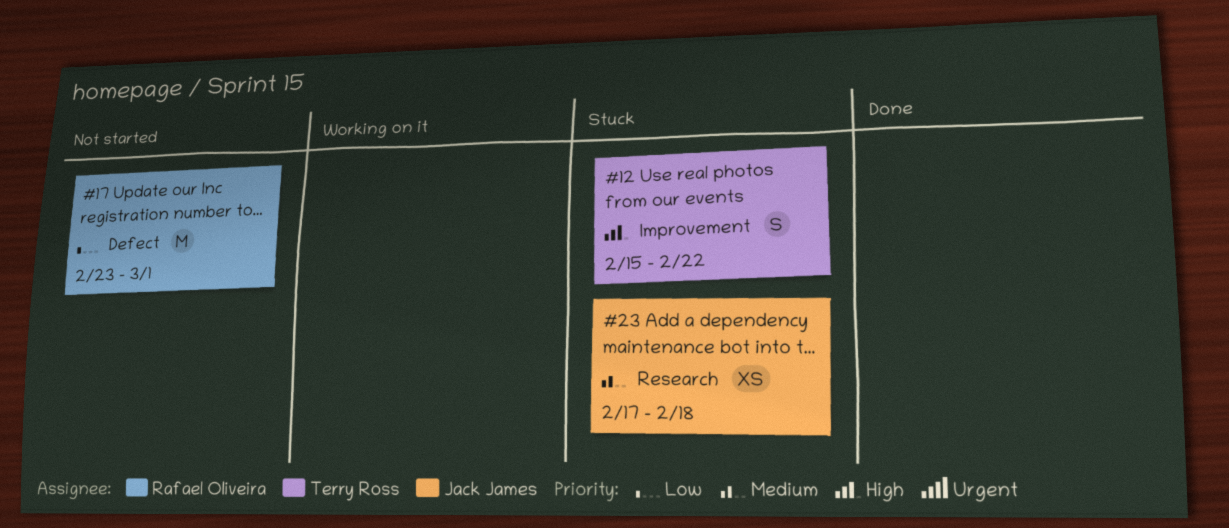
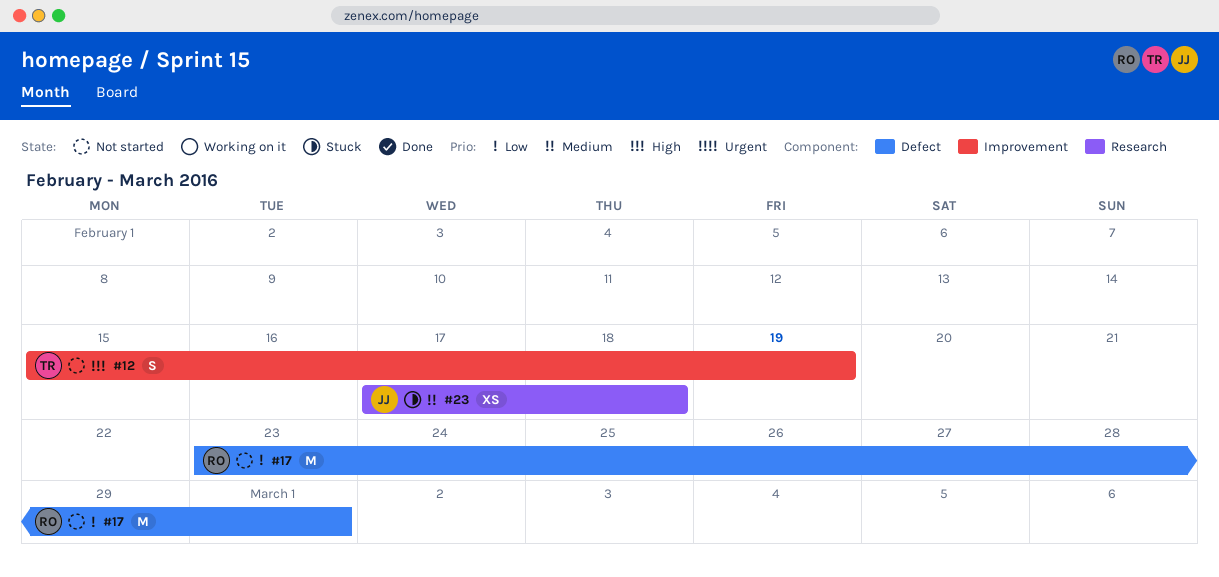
#12, status: Stuck -> Not started
#12, due: Feb 22 -> Feb 19

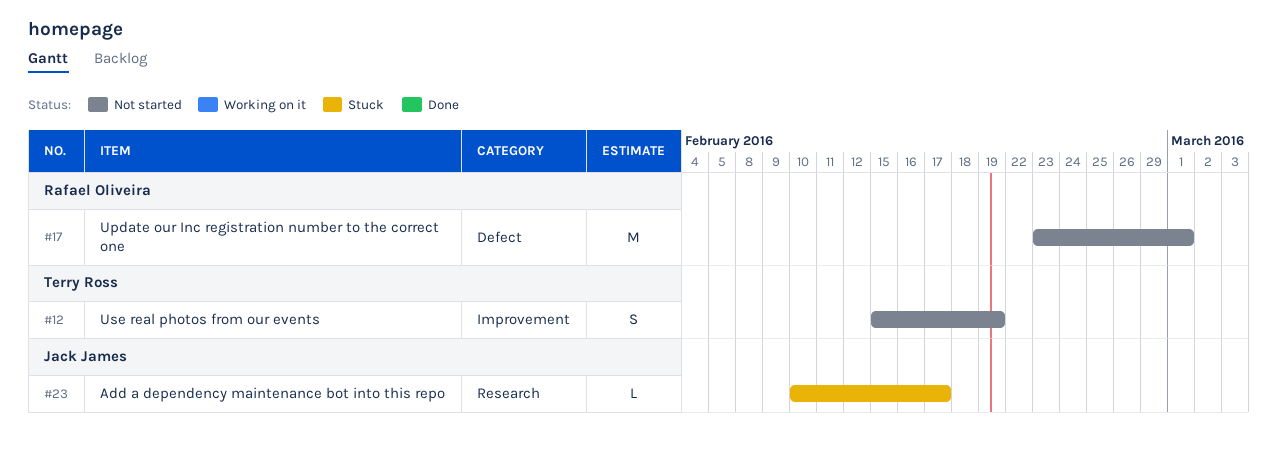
#23, estimate: XS -> L
#23, start: Feb 17 -> Feb 10
#23, due: Feb 18 -> Feb 17

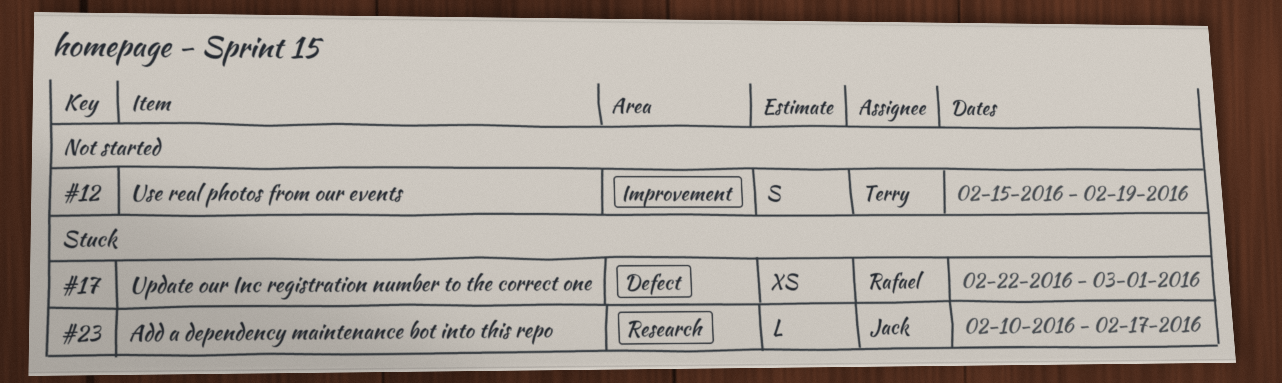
#17, status: Not started -> Stuck
#17, estimate: M -> XS
#17, start: Feb 23 -> Feb 22

